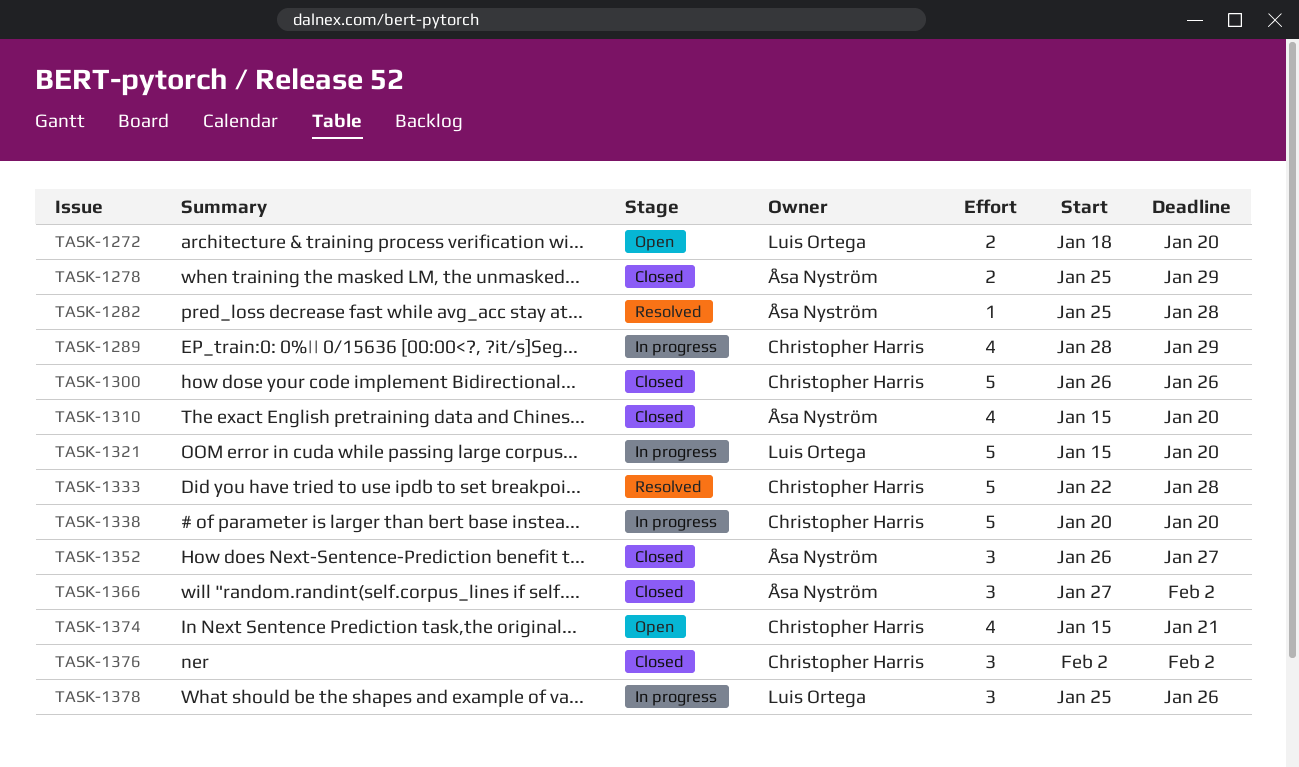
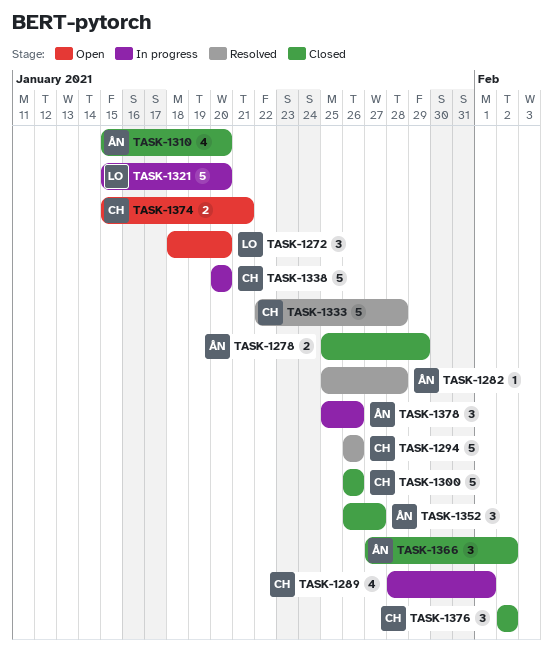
TASK-1272, estimate: 2 -> 3
TASK-1289, due: Jan 29 -> Feb 1
TASK-1294: none -> present
TASK-1374, estimate: 4 -> 2
TASK-1378, owner: Luis Ortega -> Åsa Nyström

